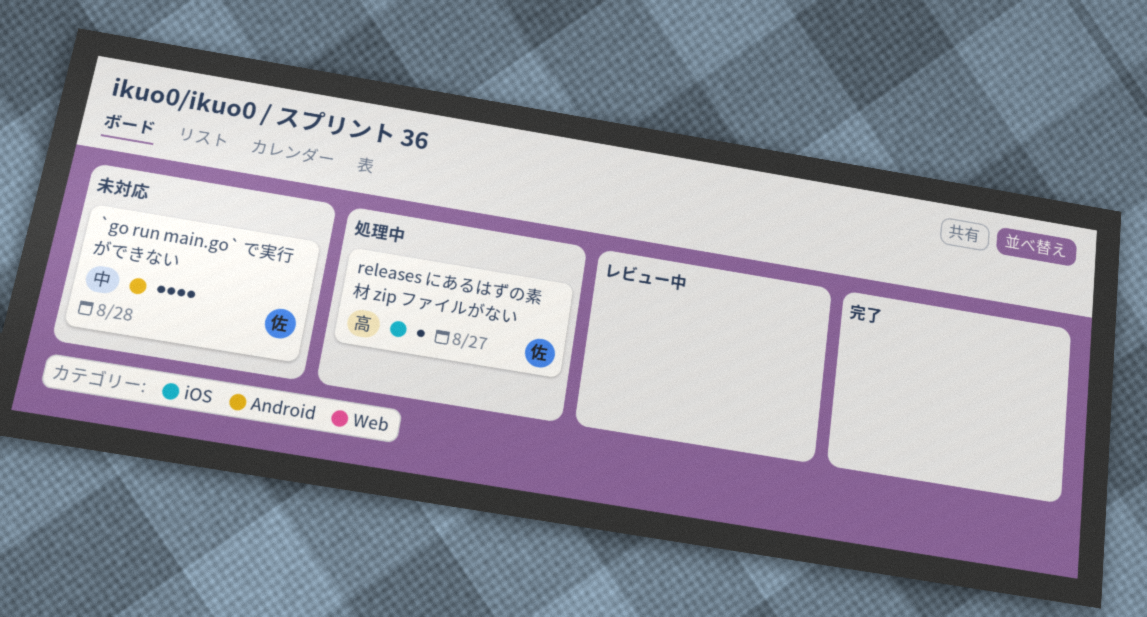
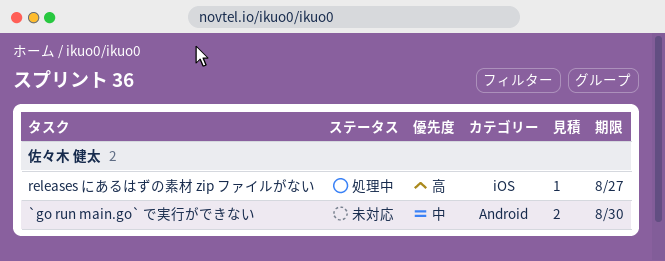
`go run main.go` で実行ができない, estimate: 4 -> 2
`go run main.go` で実行ができない, due: Aug 28 -> Aug 30

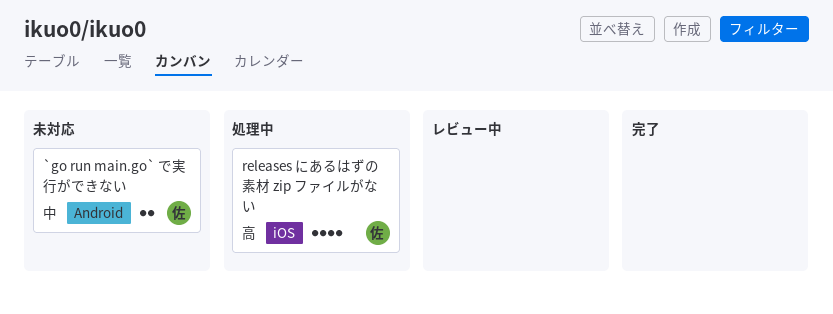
releases にあるはずの素材 zip ファイルがない, estimate: 1 -> 4

